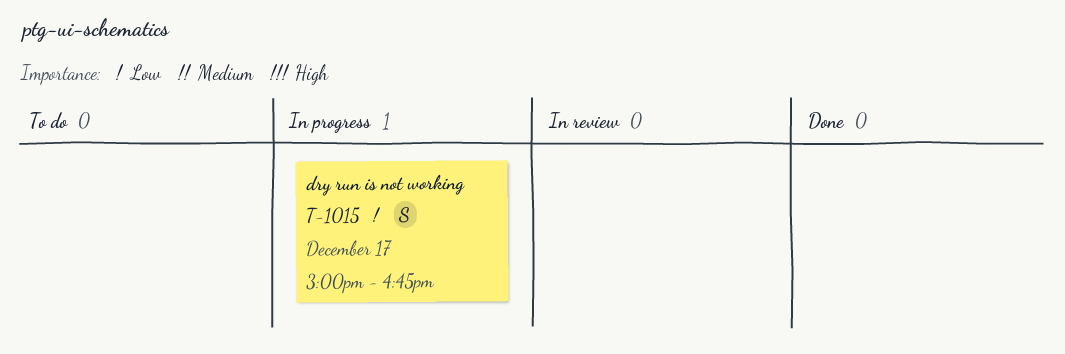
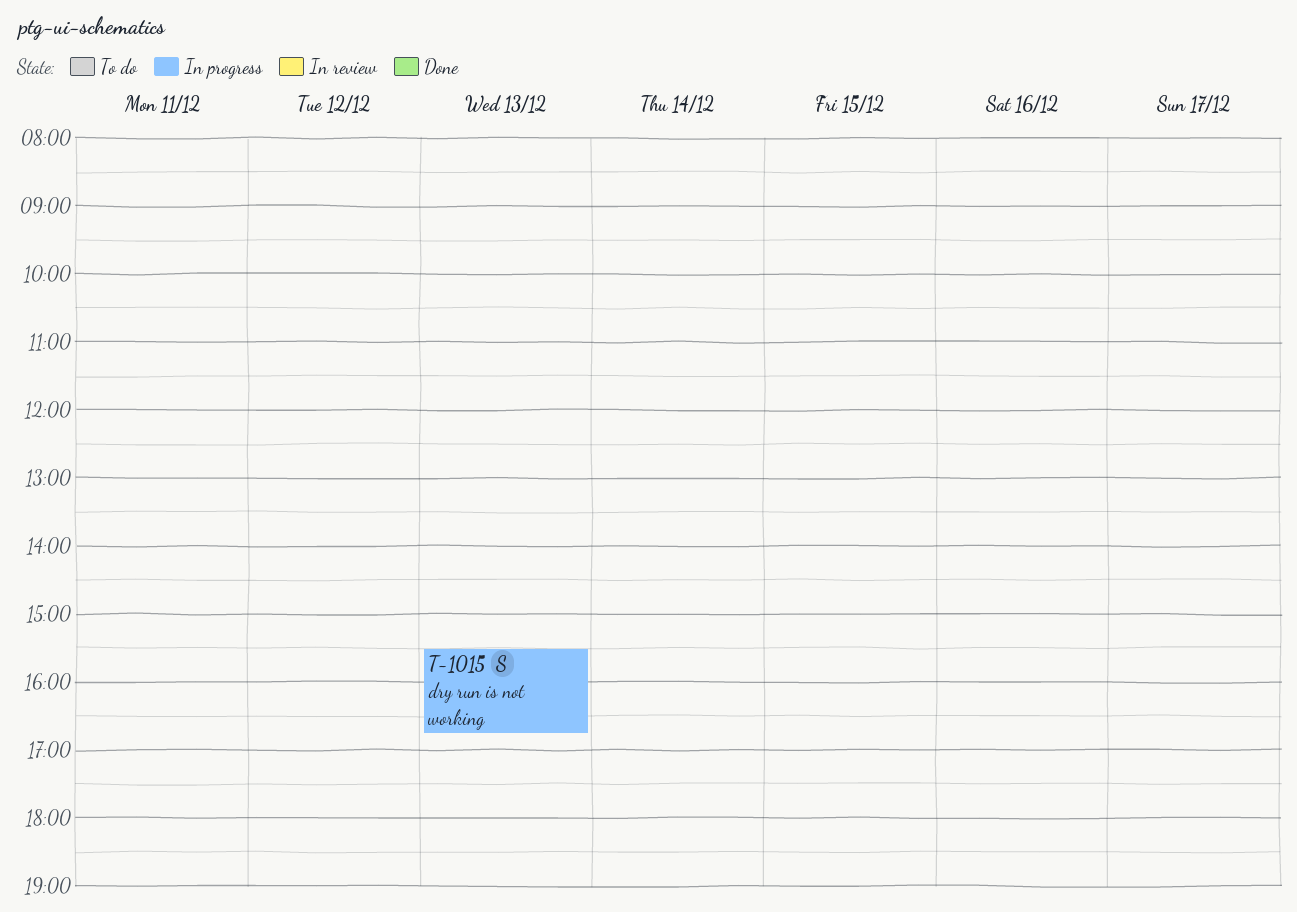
T-1015, day: Dec 17 -> Dec 13
T-1015, begins: 15:00 -> 15:30

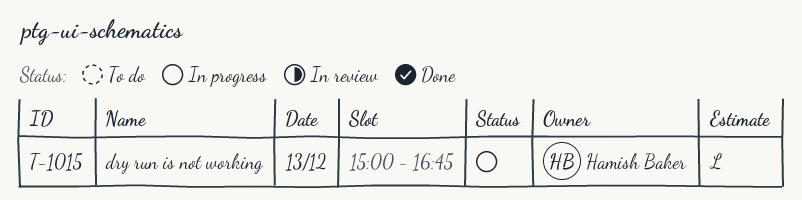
T-1015, estimate: S -> L
T-1015, begins: 15:30 -> 15:00

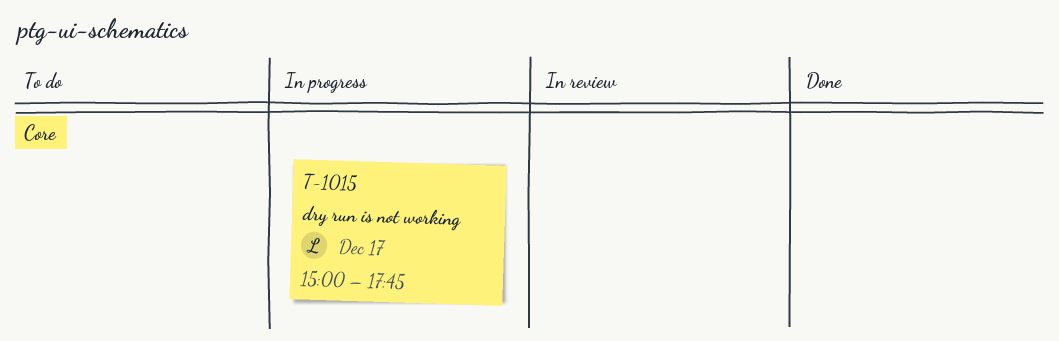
T-1015, day: Dec 13 -> Dec 17
T-1015, ends: 16:45 -> 17:45

